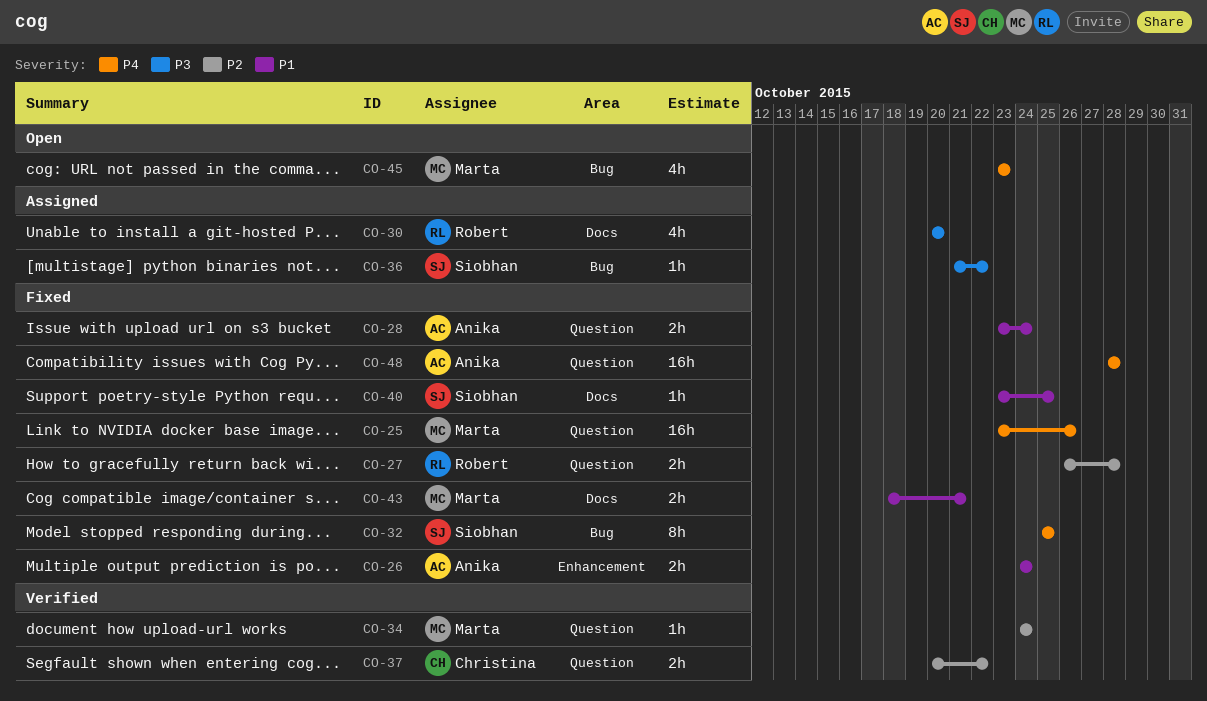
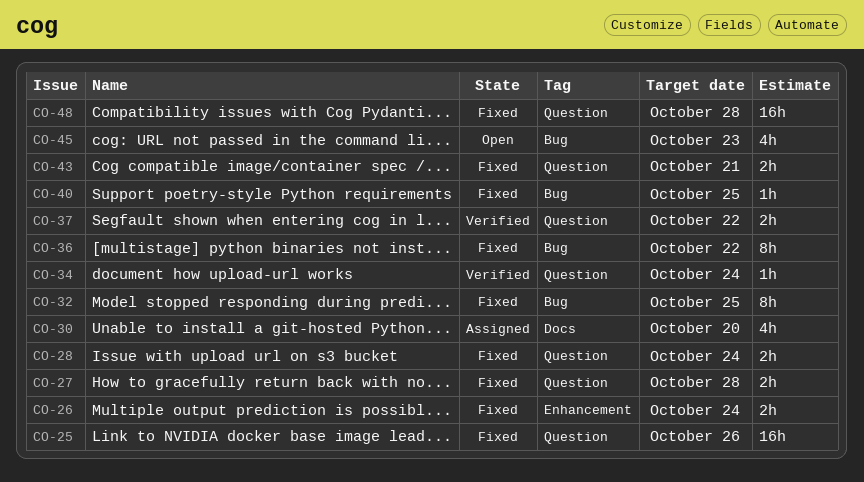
CO-36, status: Assigned -> Fixed
CO-36, estimate: 1h -> 8h
CO-40, label: Docs -> Bug
CO-43, label: Docs -> Question

